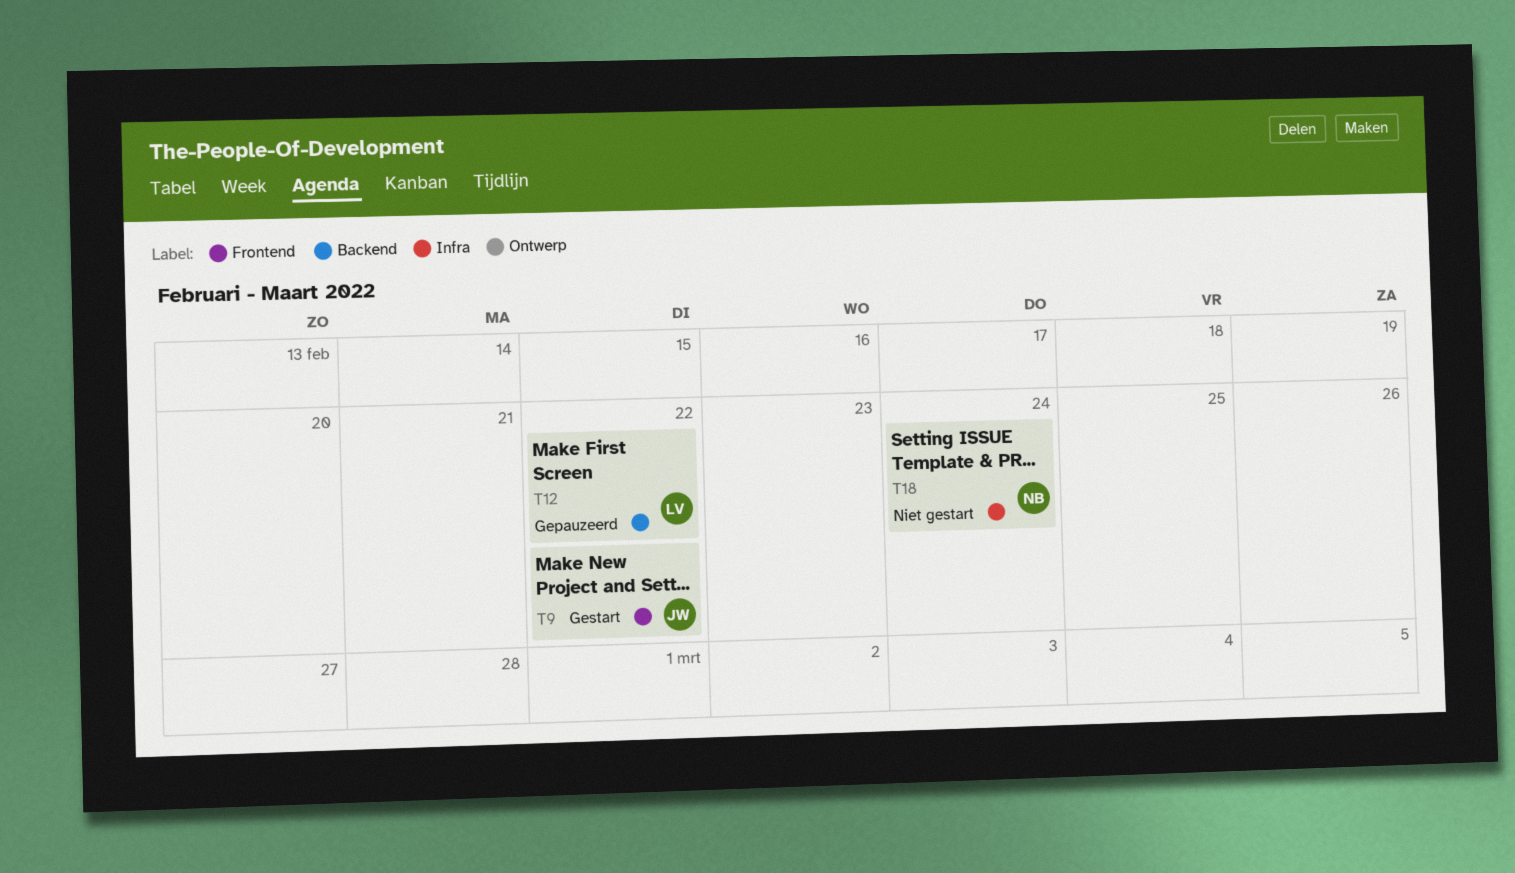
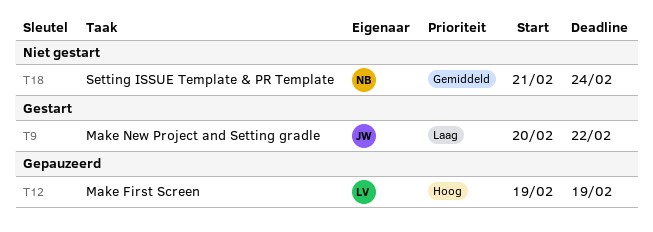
T12, due: Feb 22 -> Feb 19

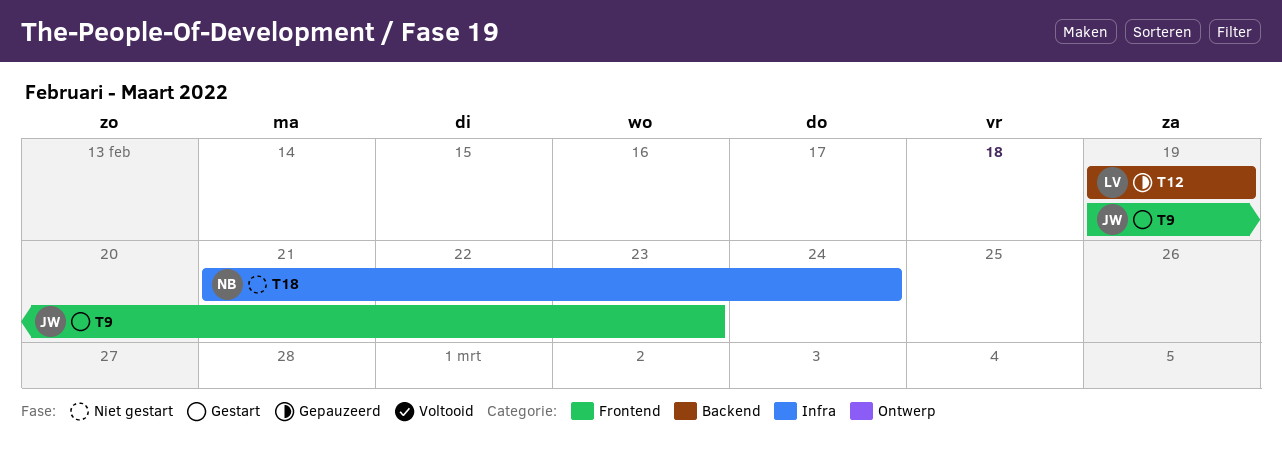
T9, start: Feb 20 -> Feb 19
T9, due: Feb 22 -> Feb 23

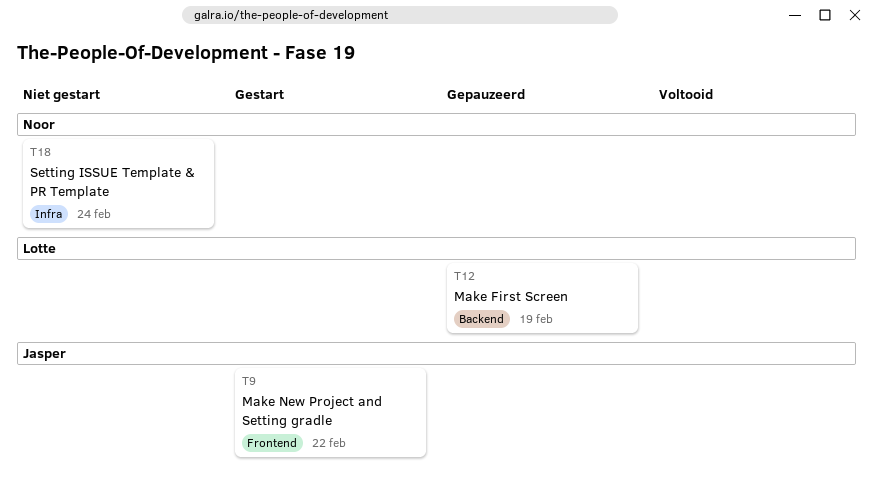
T9, due: Feb 23 -> Feb 22

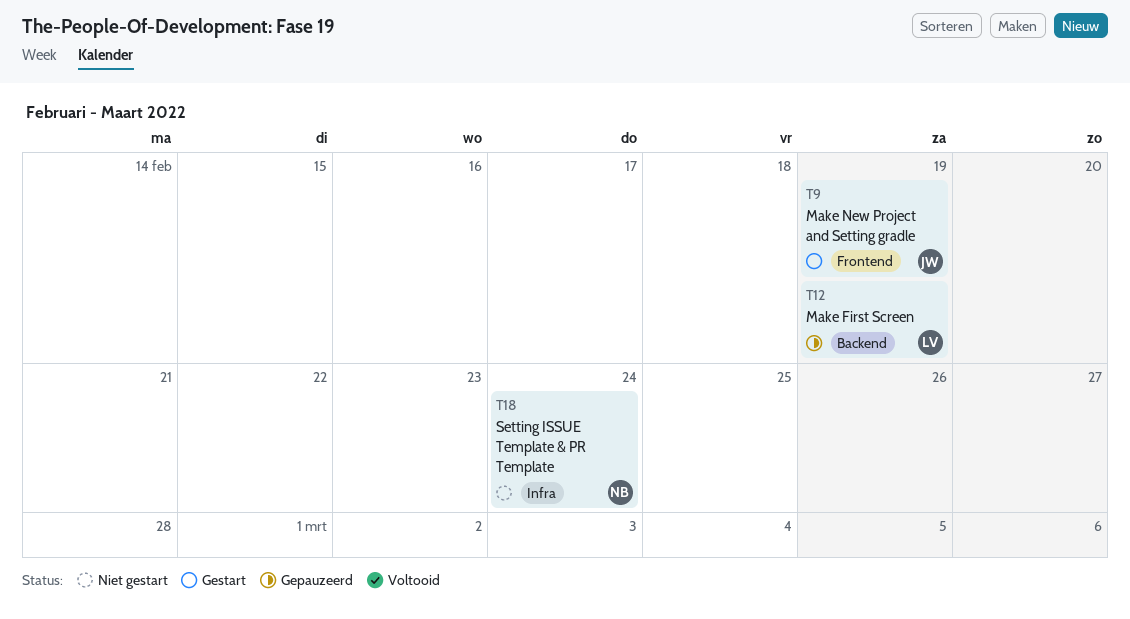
T9, due: Feb 22 -> Feb 19

